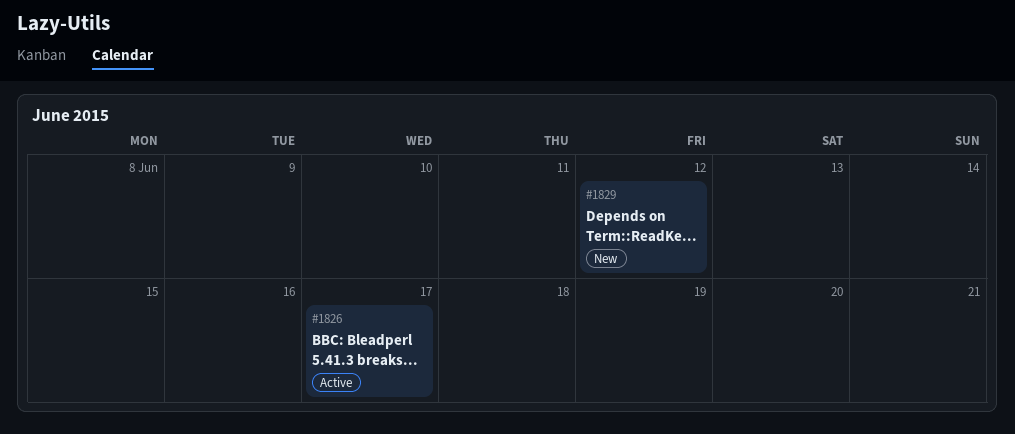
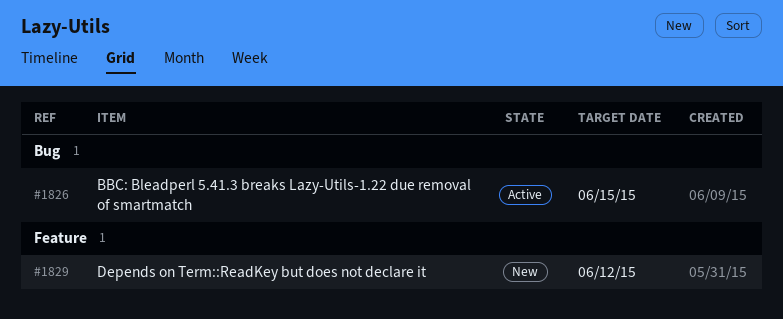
#1826, due: Jun 17 -> Jun 15

